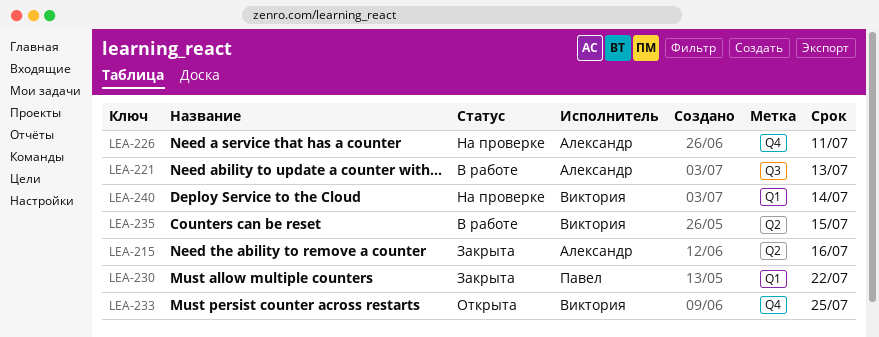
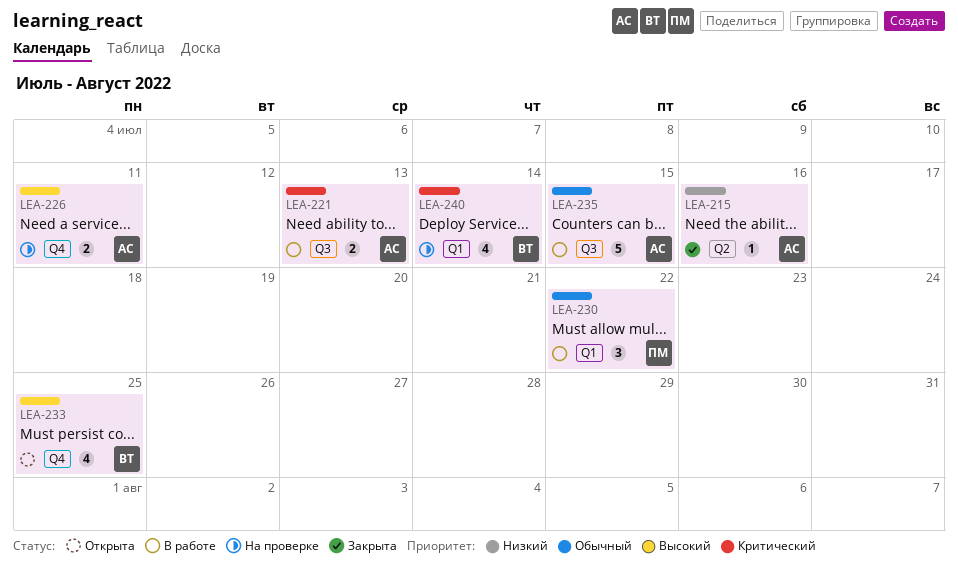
LEA-230, status: Закрыта -> В работе
LEA-235, owner: Виктория -> Александр
LEA-235, label: Q2 -> Q3

